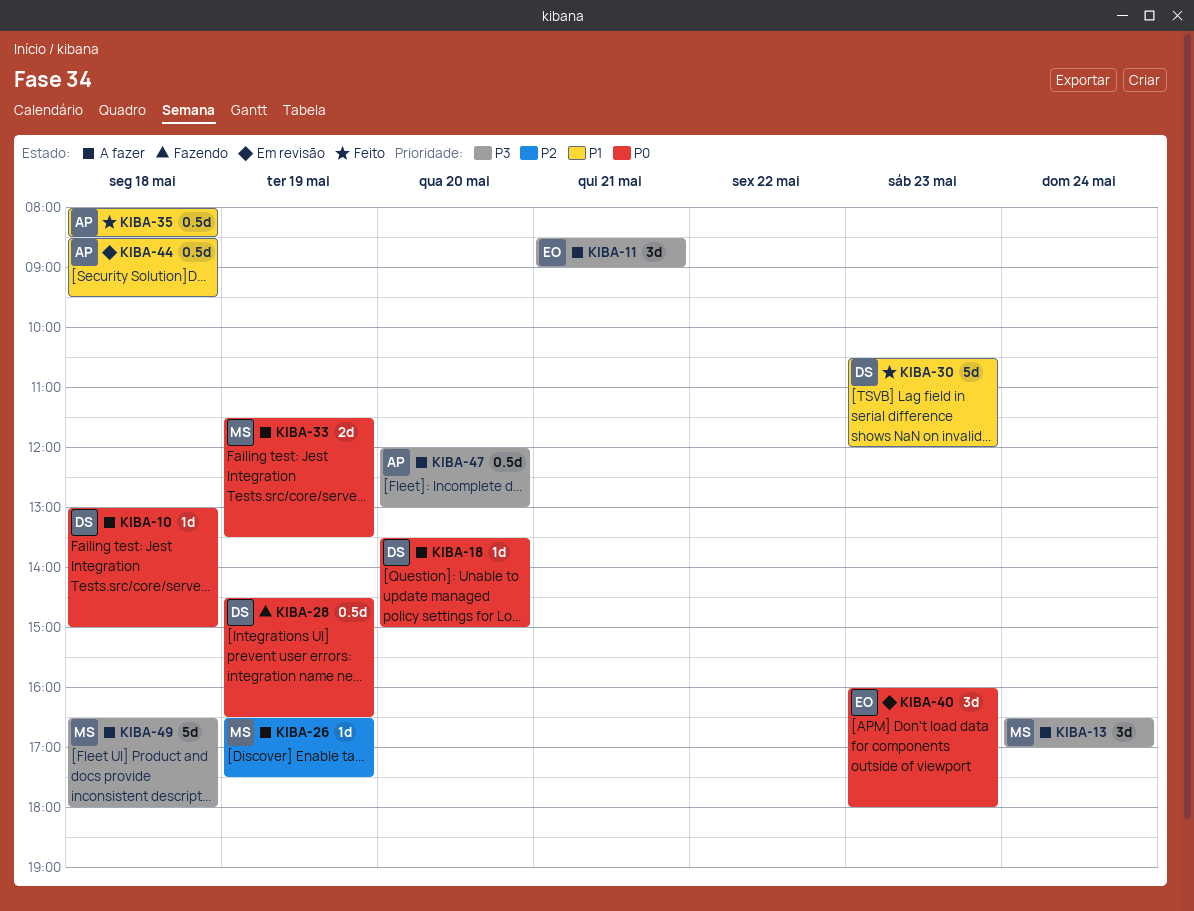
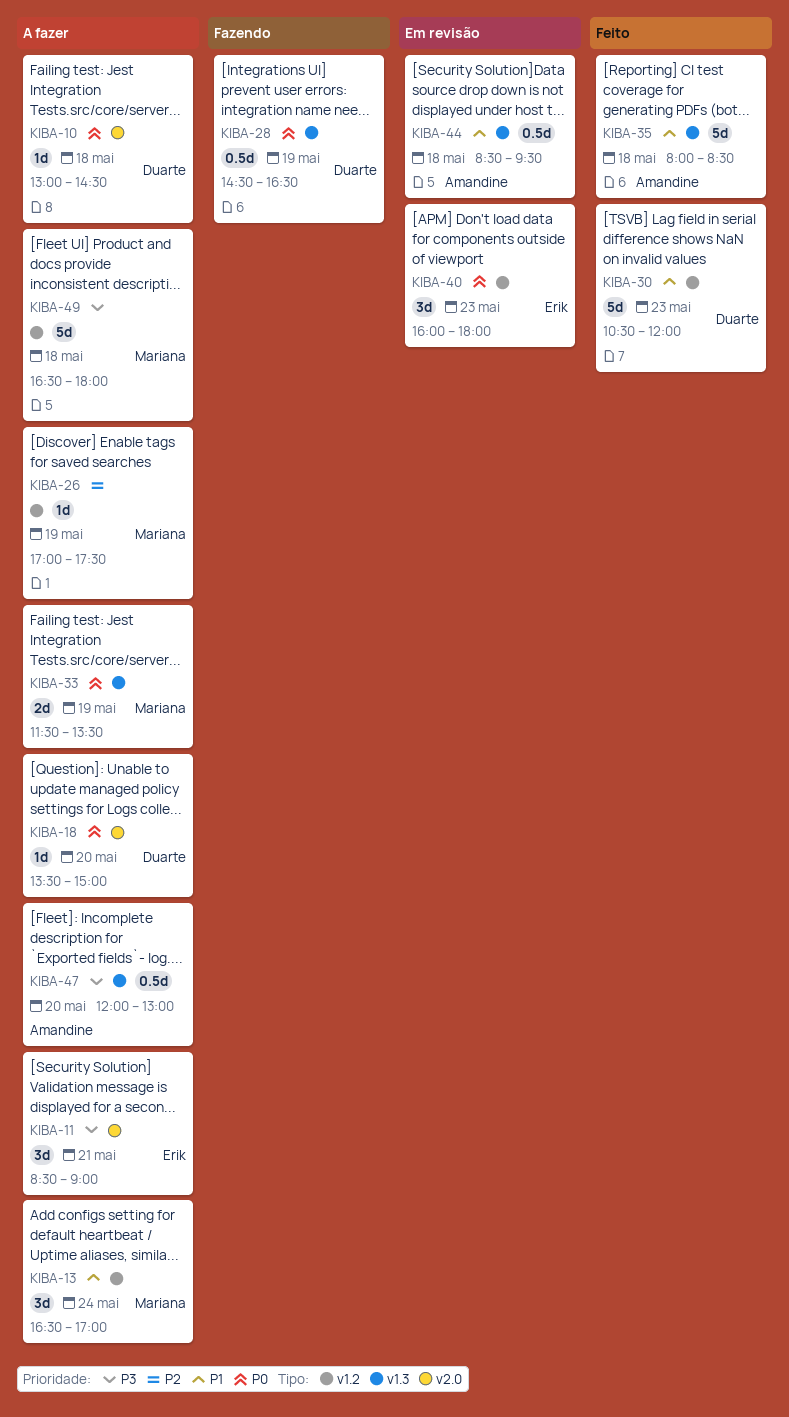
KIBA-10, ends: 15:00 -> 14:30
KIBA-13, priority: P3 -> P1
KIBA-26, begins: 16:30 -> 17:00
KIBA-35, estimate: 0.5d -> 5d

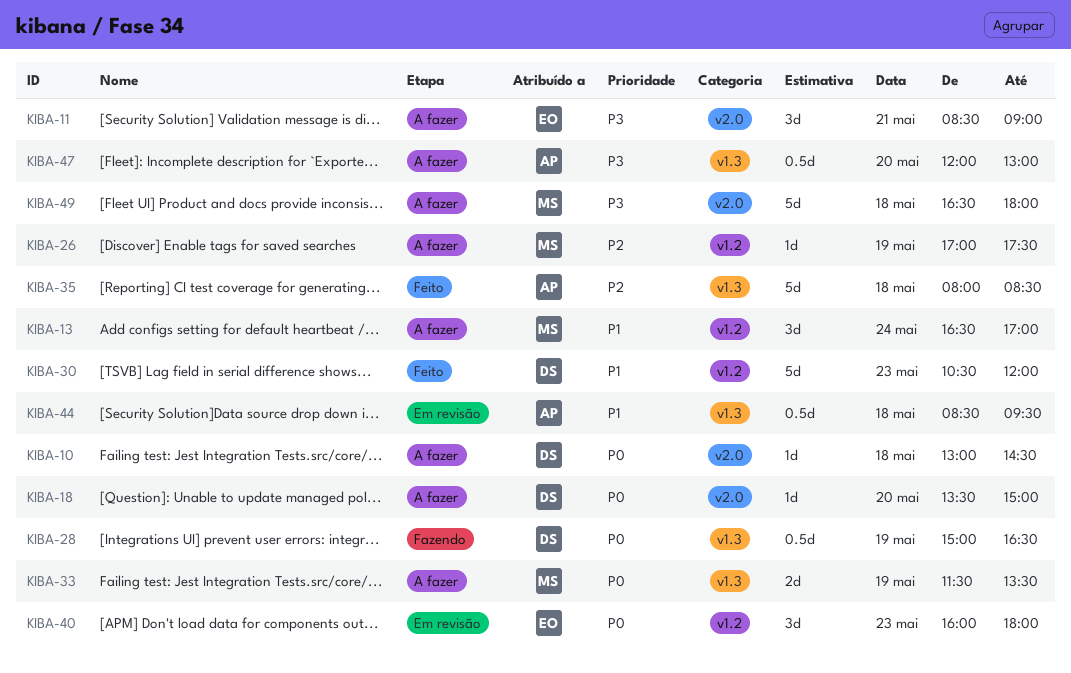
KIBA-28, begins: 14:30 -> 15:00
KIBA-35, priority: P1 -> P2
KIBA-49, label: v1.2 -> v2.0

